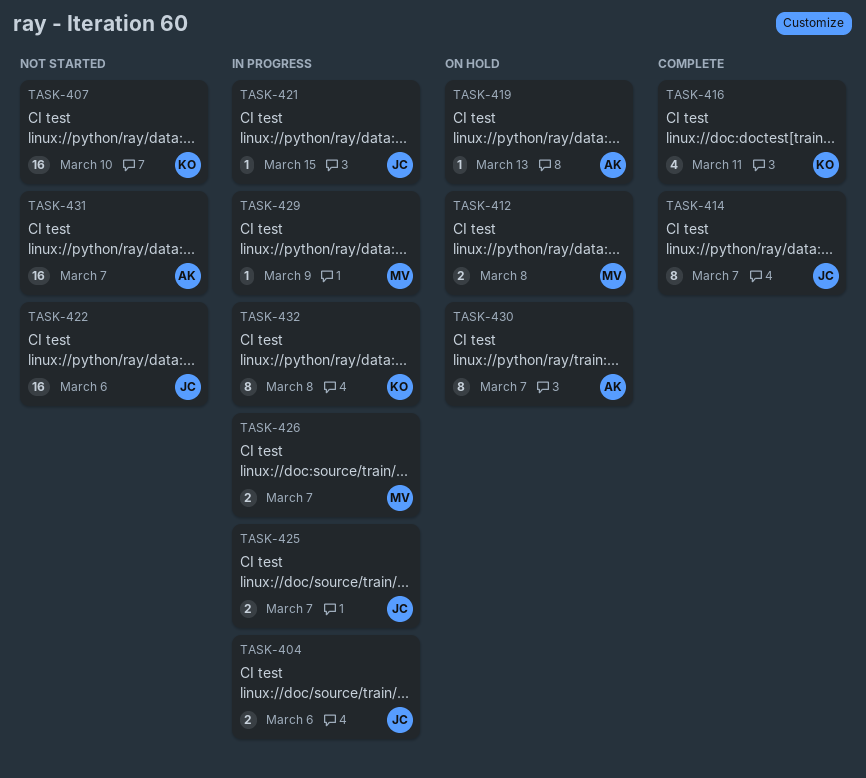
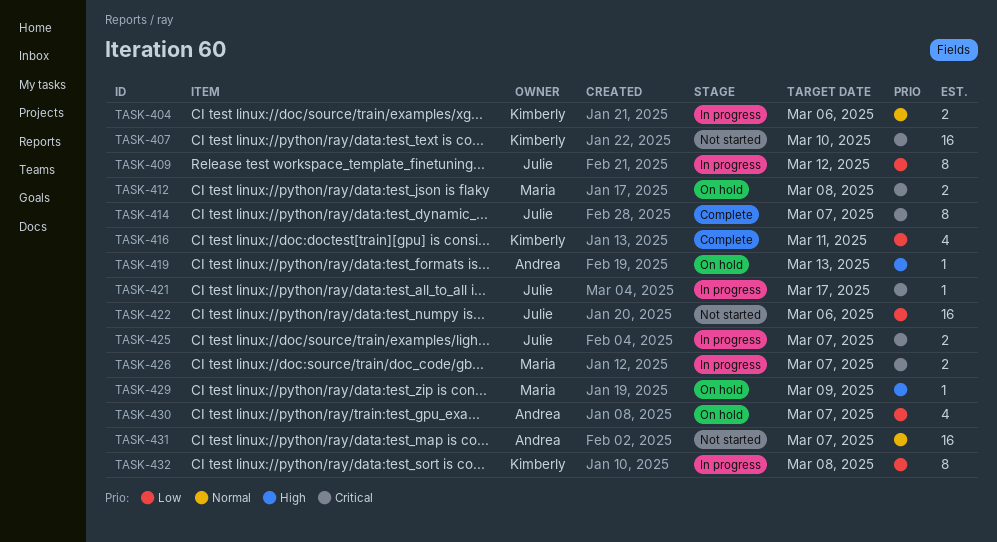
TASK-404, owner: Julie -> Kimberly
TASK-409: none -> present
TASK-421, due: Mar 15 -> Mar 17
TASK-429, status: In progress -> On hold
TASK-430, estimate: 8 -> 4

